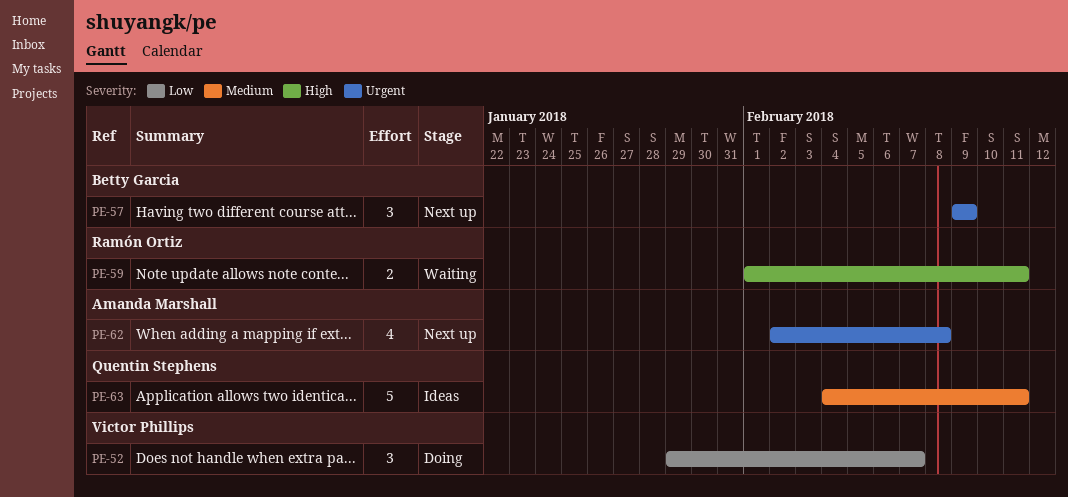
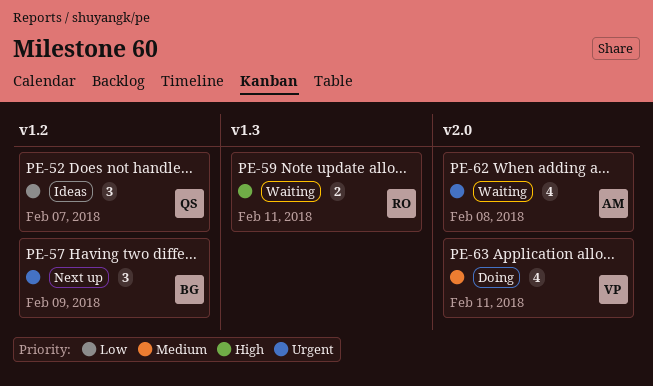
PE-52, status: Doing -> Ideas
PE-52, owner: Victor Phillips -> Quentin Stephens
PE-62, status: Next up -> Waiting
PE-63, status: Ideas -> Doing
PE-63, owner: Quentin Stephens -> Victor Phillips
PE-63, estimate: 5 -> 4

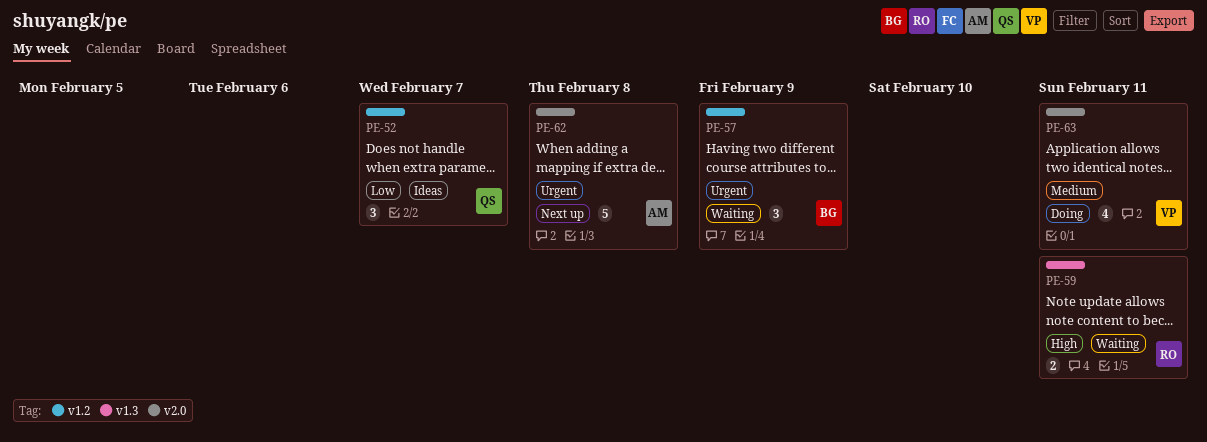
PE-57, status: Next up -> Waiting
PE-62, status: Waiting -> Next up
PE-62, estimate: 4 -> 5

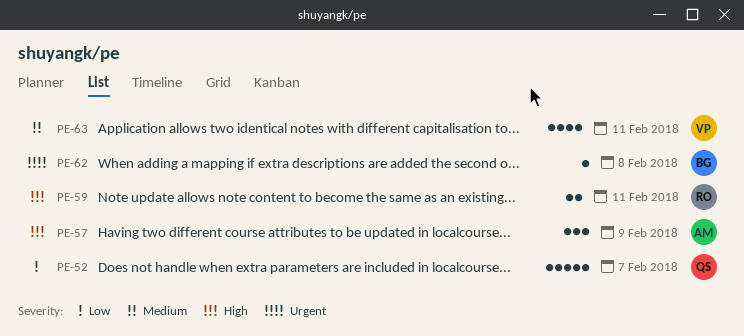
PE-52, estimate: 3 -> 5
PE-57, owner: BG -> AM
PE-57, priority: Urgent -> High
PE-62, owner: AM -> BG
PE-62, estimate: 5 -> 1

